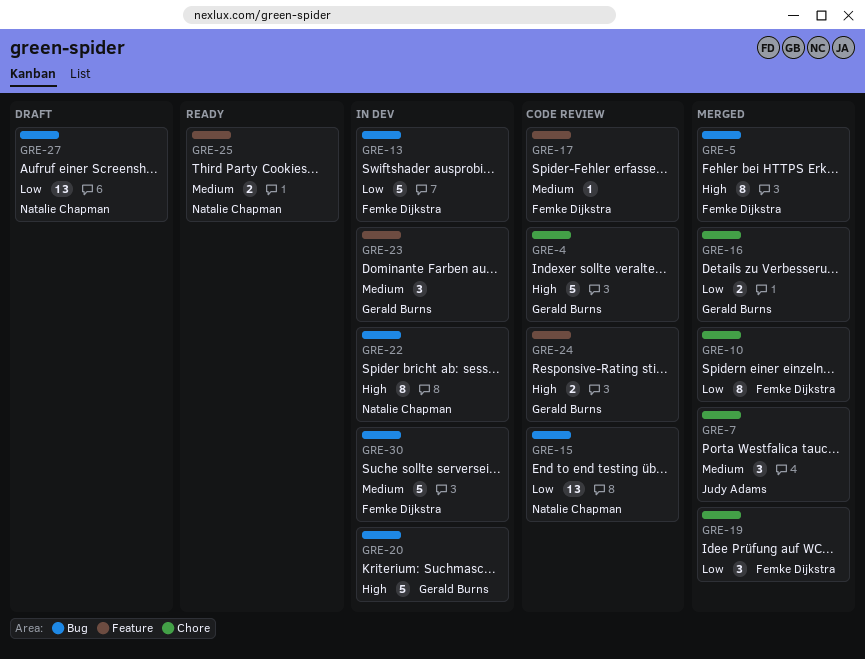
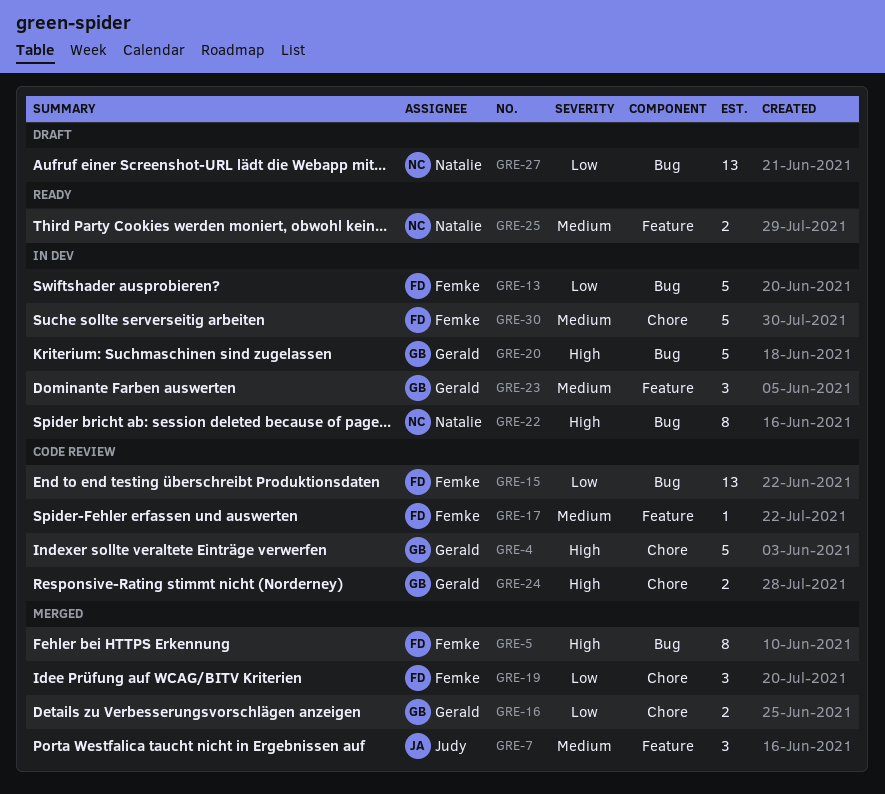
GRE-7, label: Chore -> Feature
GRE-10: present -> none
GRE-15, owner: Natalie Chapman -> Femke Dijkstra
GRE-24, label: Feature -> Chore
GRE-30, label: Bug -> Chore

